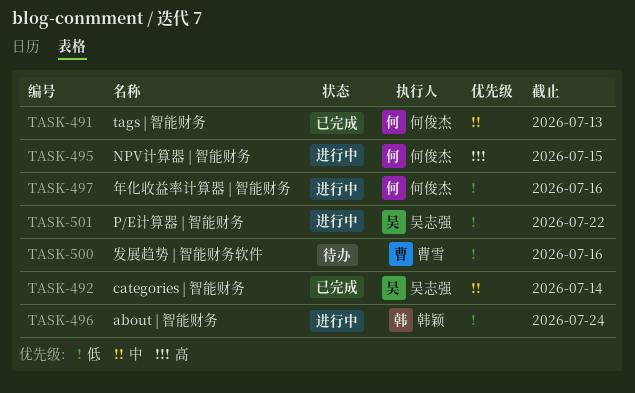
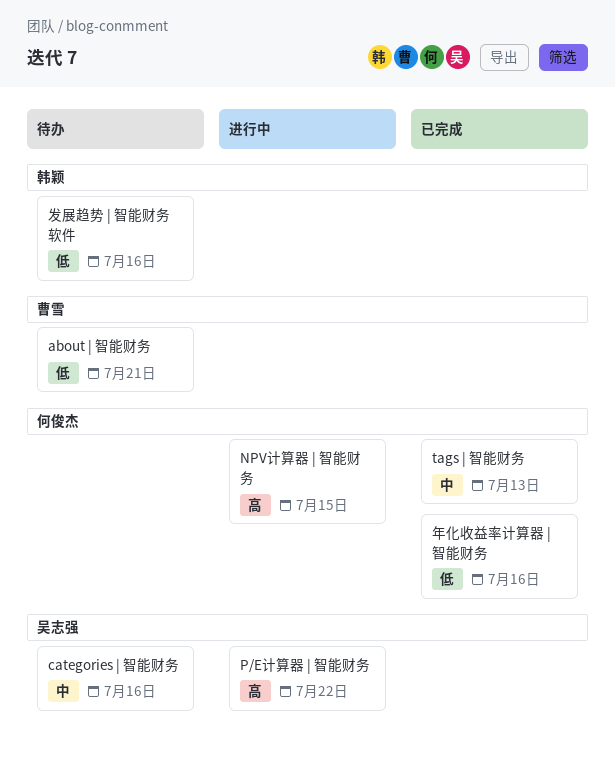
about | 智能财务, status: 进行中 -> 待办
about | 智能财务, owner: 韩颖 -> 曹雪
about | 智能财务, due: Jul 24 -> Jul 21
categories | 智能财务, status: 已完成 -> 待办
categories | 智能财务, due: Jul 14 -> Jul 16
P/E计算器 | 智能财务, priority: 低 -> 高
发展趋势 | 智能财务软件, owner: 曹雪 -> 韩颖
年化收益率计算器 | 智能财务, status: 进行中 -> 已完成

